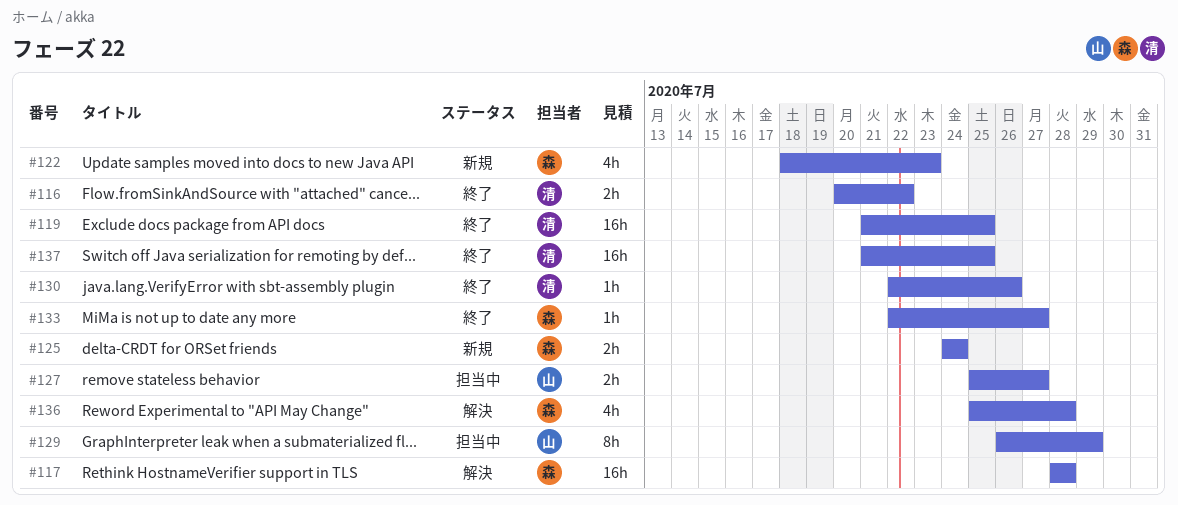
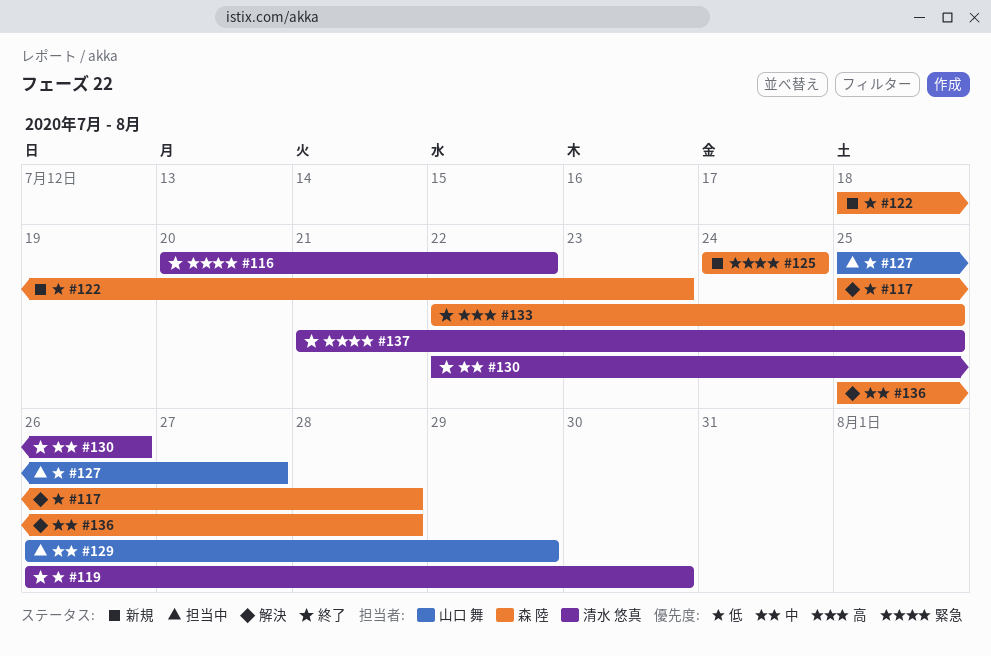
#117, start: Jul 28 -> Jul 25
#119, start: Jul 21 -> Jul 26
#119, due: Jul 25 -> Jul 30
#133, due: Jul 27 -> Jul 25

